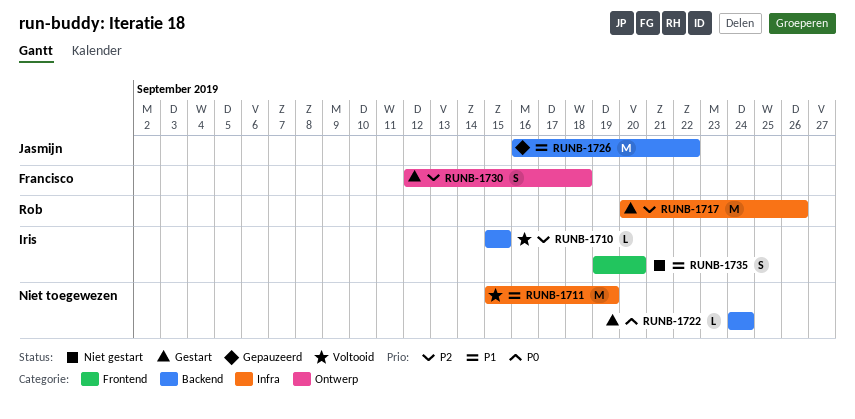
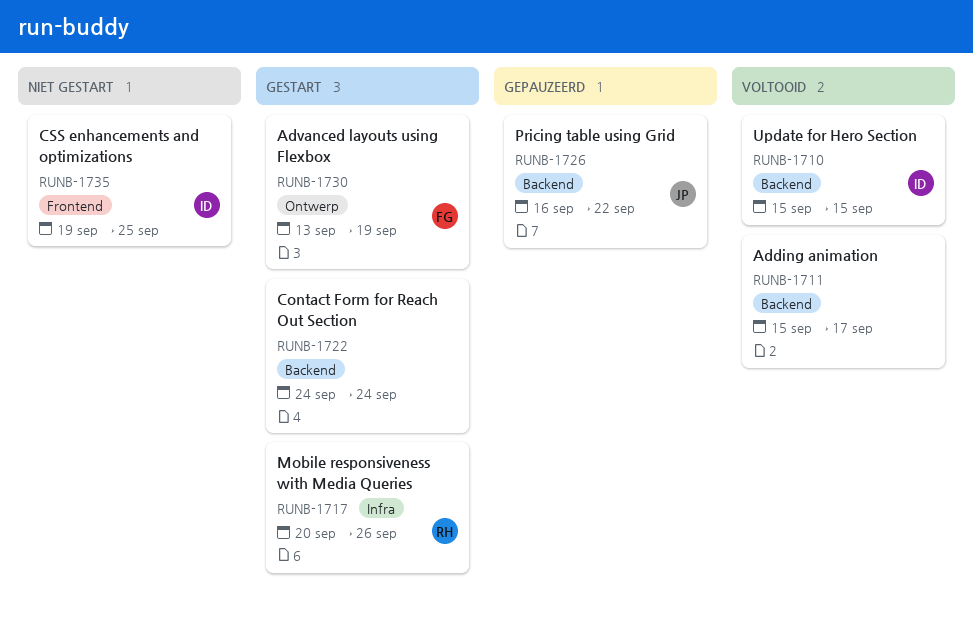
RUNB-1711, label: Infra -> Backend
RUNB-1711, due: Sep 19 -> Sep 17
RUNB-1730, start: Sep 12 -> Sep 13
RUNB-1730, due: Sep 18 -> Sep 19
RUNB-1735, due: Sep 20 -> Sep 25

